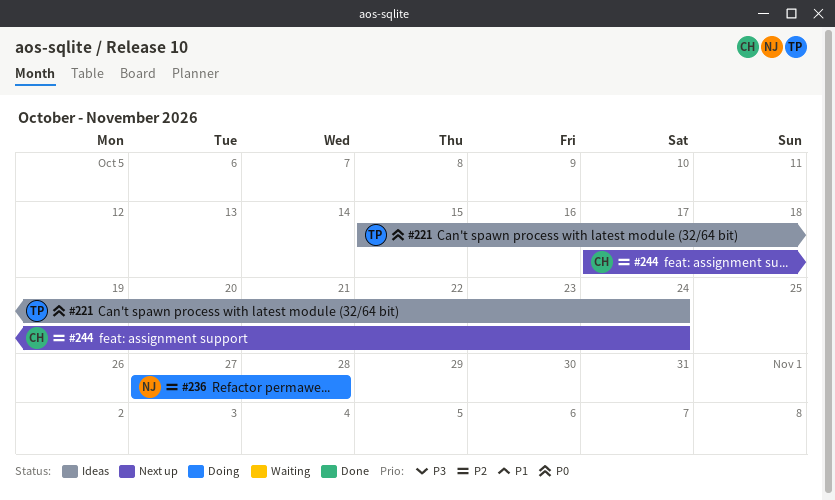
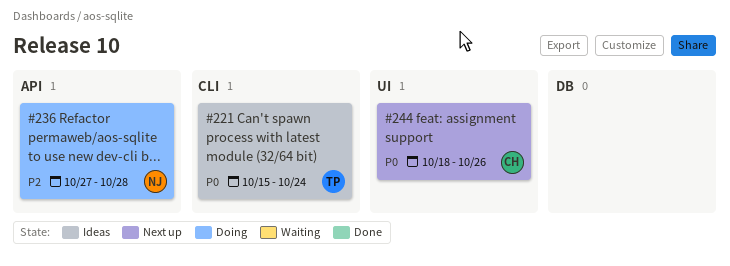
#244, priority: P2 -> P0
#244, start: Oct 17 -> Oct 18
#244, due: Oct 24 -> Oct 26

